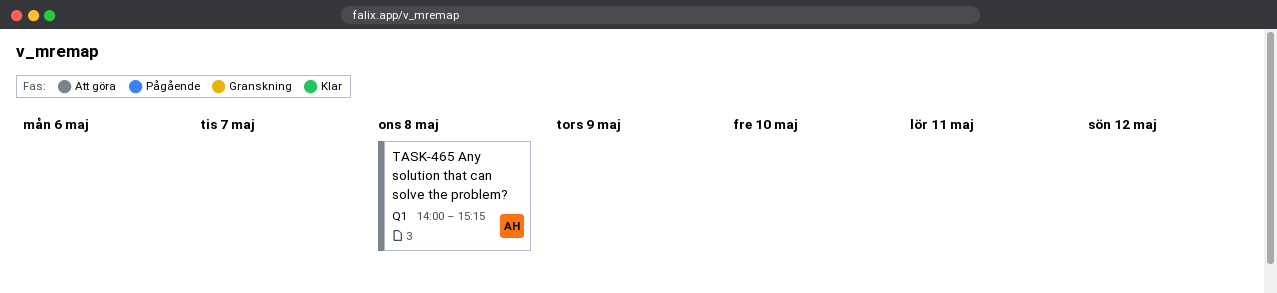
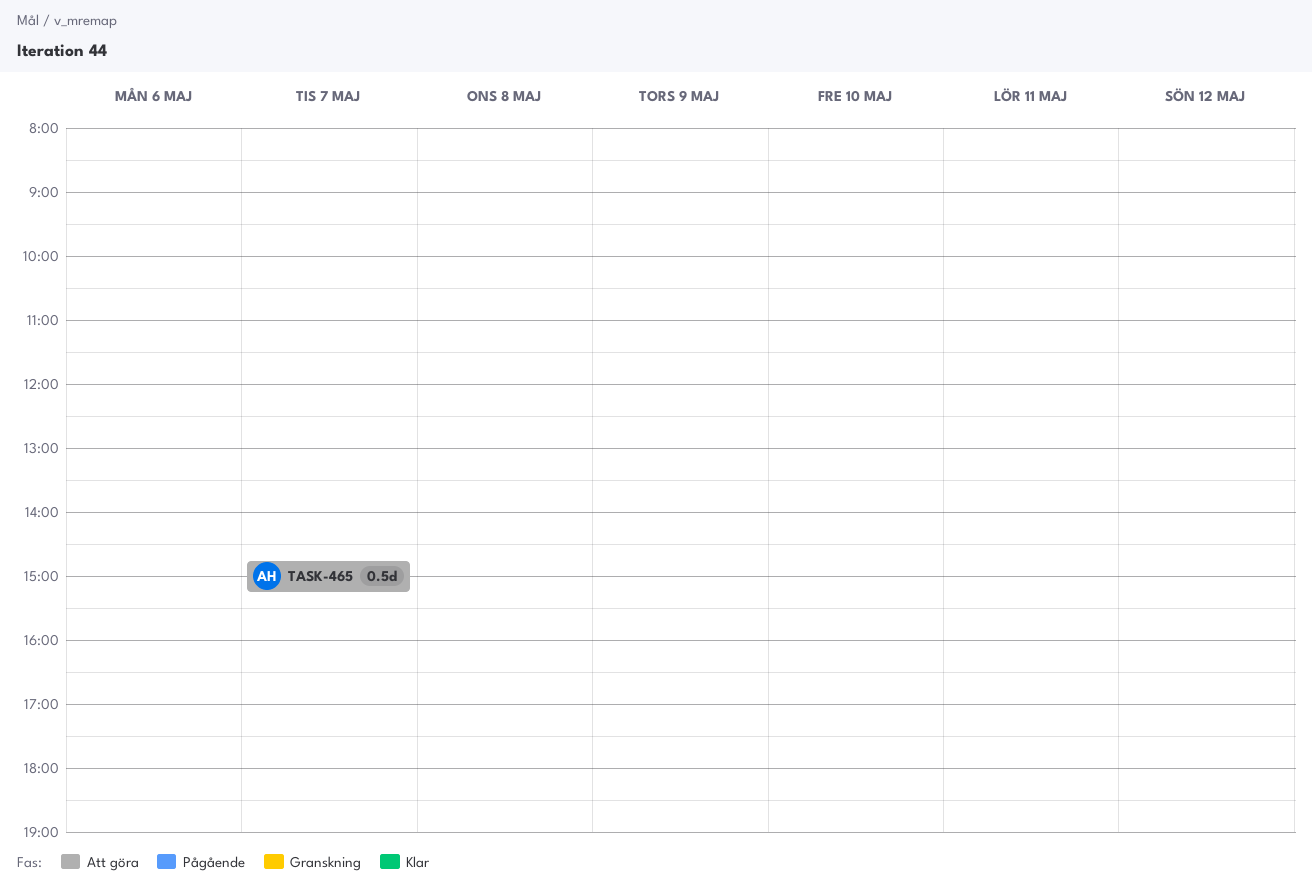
TASK-465, day: May 8 -> May 7
TASK-465, begins: 14:00 -> 14:45

